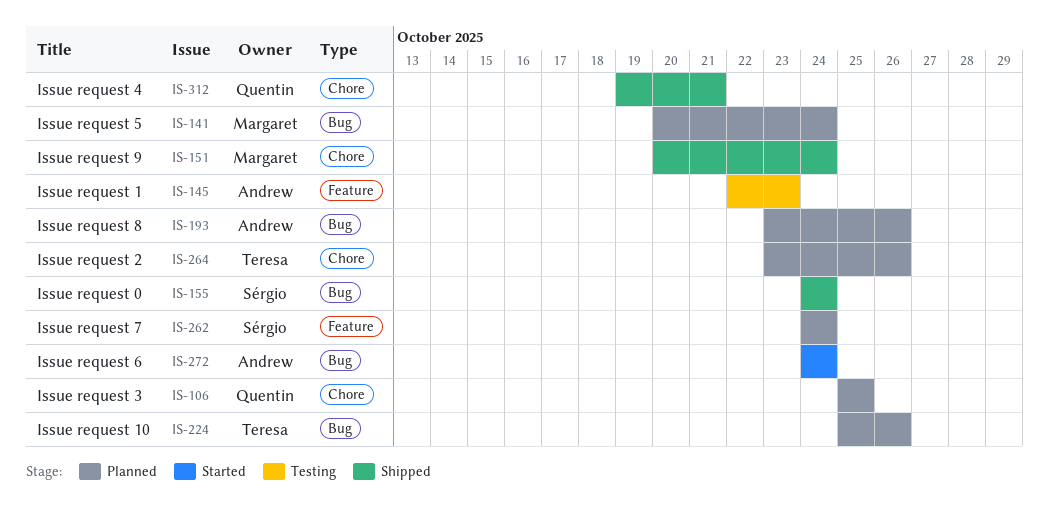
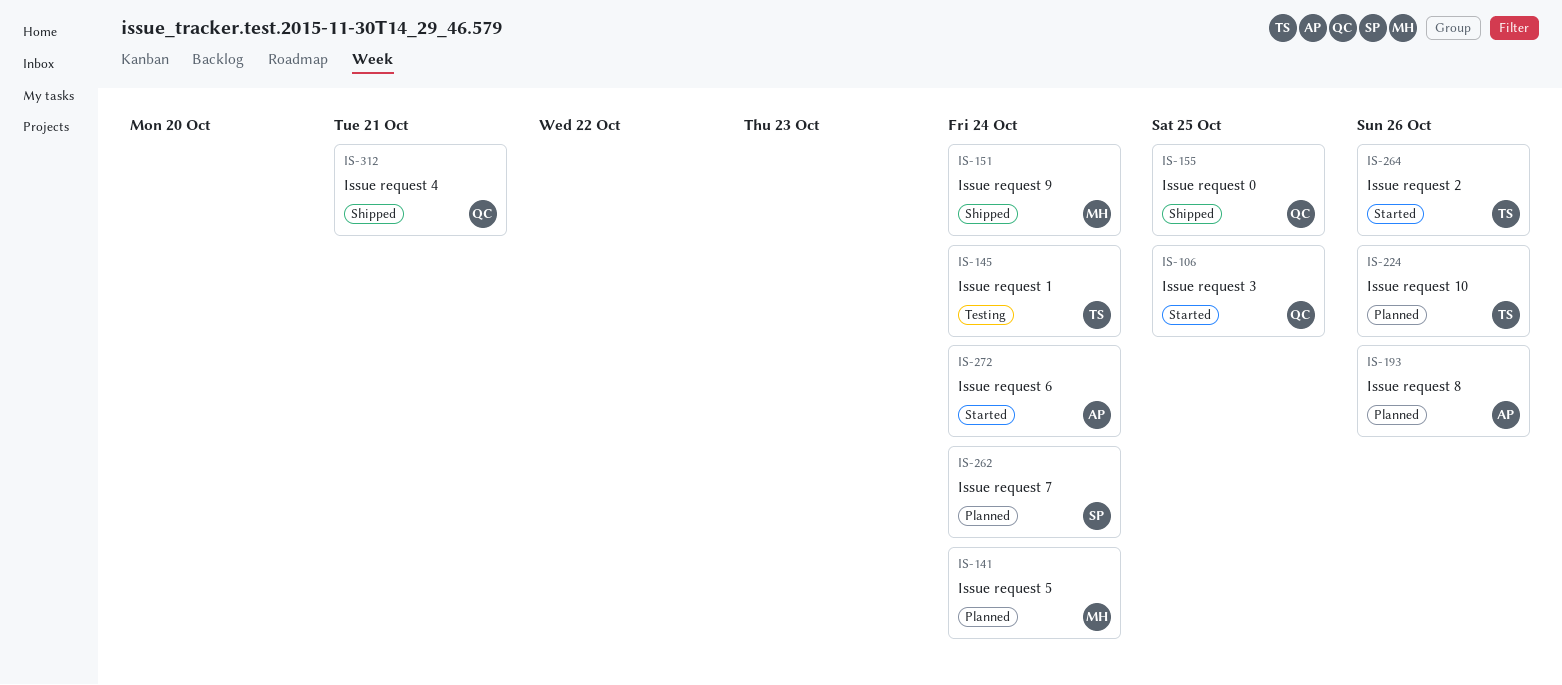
IS-106, status: Planned -> Started
IS-145, owner: Andrew -> Teresa
IS-145, due: Oct 23 -> Oct 24
IS-155, owner: Sérgio -> Quentin
IS-155, due: Oct 24 -> Oct 25
IS-264, status: Planned -> Started

